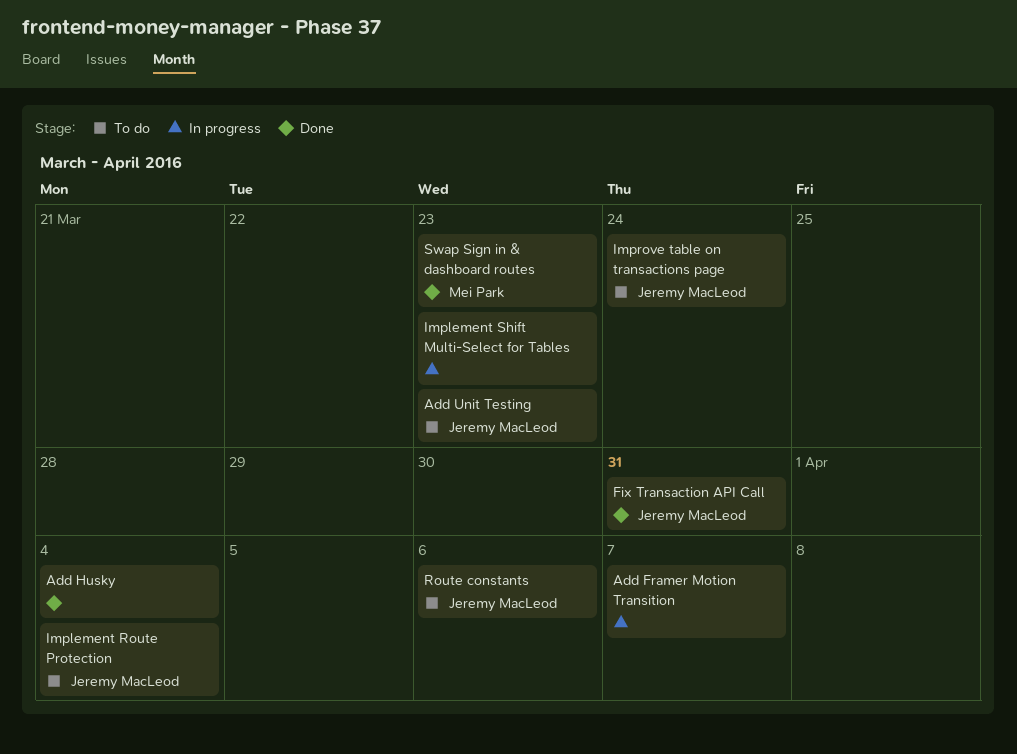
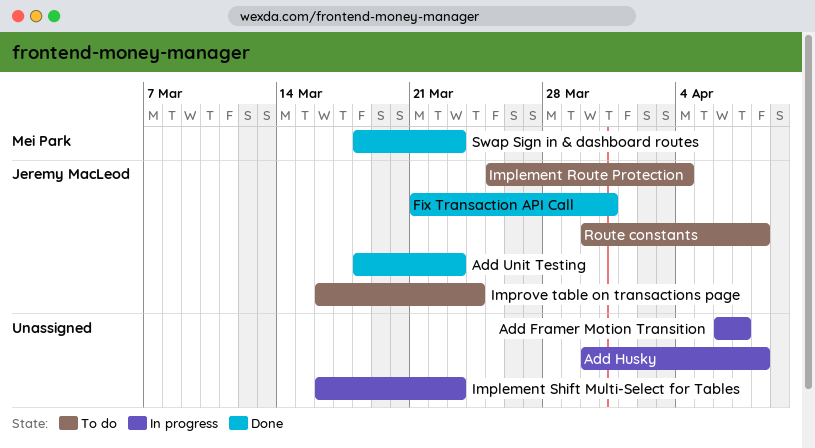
Add Husky, status: Done -> In progress
Add Husky, due: Apr 4 -> Apr 8
Add Unit Testing, status: To do -> Done
Route constants, due: Apr 6 -> Apr 8

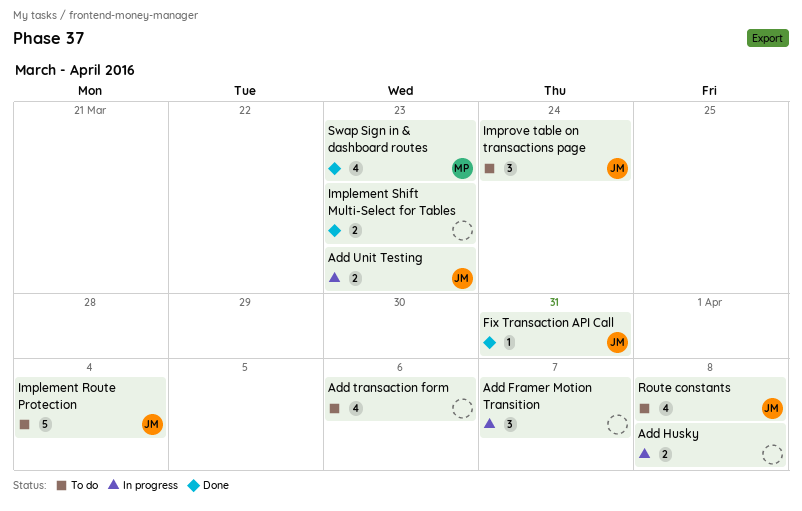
Add transaction form: none -> present
Add Unit Testing, status: Done -> In progress
Implement Shift Multi-Select for Tables, status: In progress -> Done

